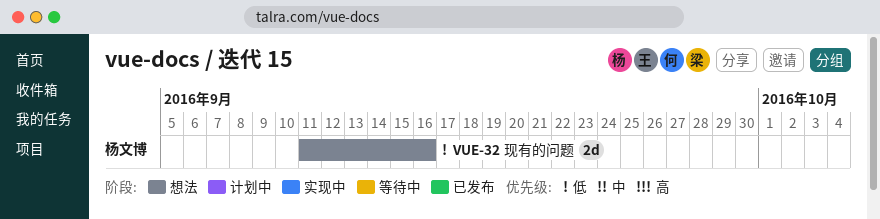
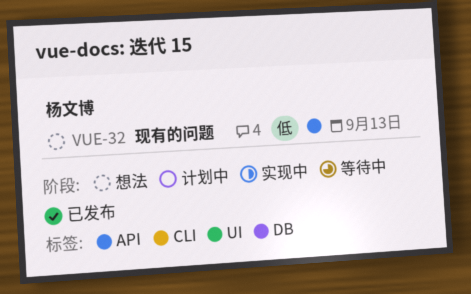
VUE-32, due: Sep 16 -> Sep 13

